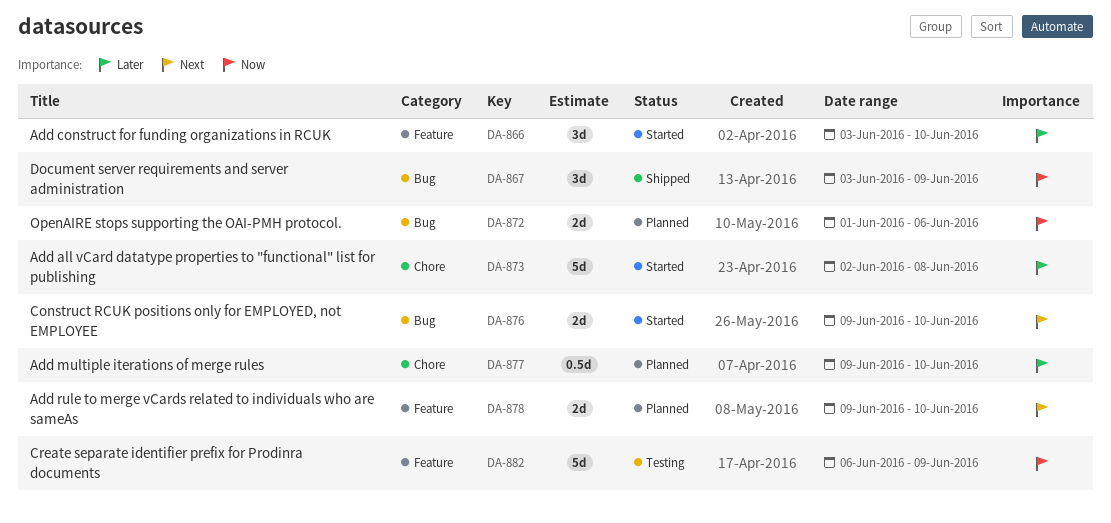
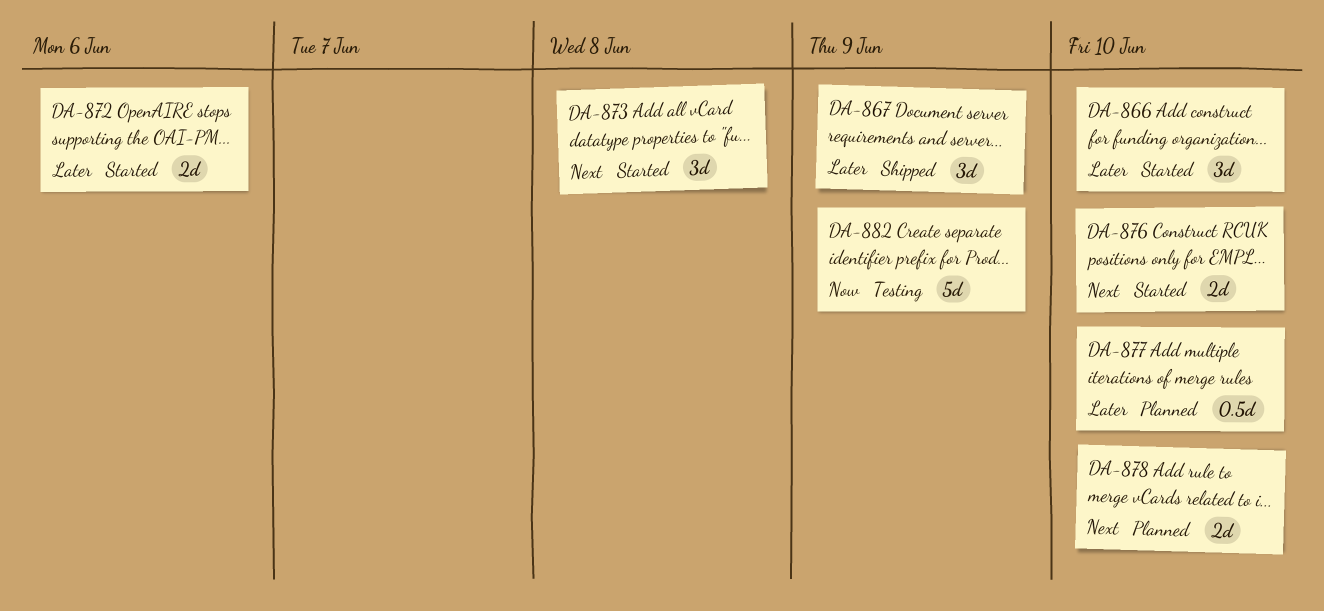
DA-867, priority: Now -> Later
DA-872, status: Planned -> Started
DA-872, priority: Now -> Later
DA-873, priority: Later -> Next
DA-873, estimate: 5d -> 3d

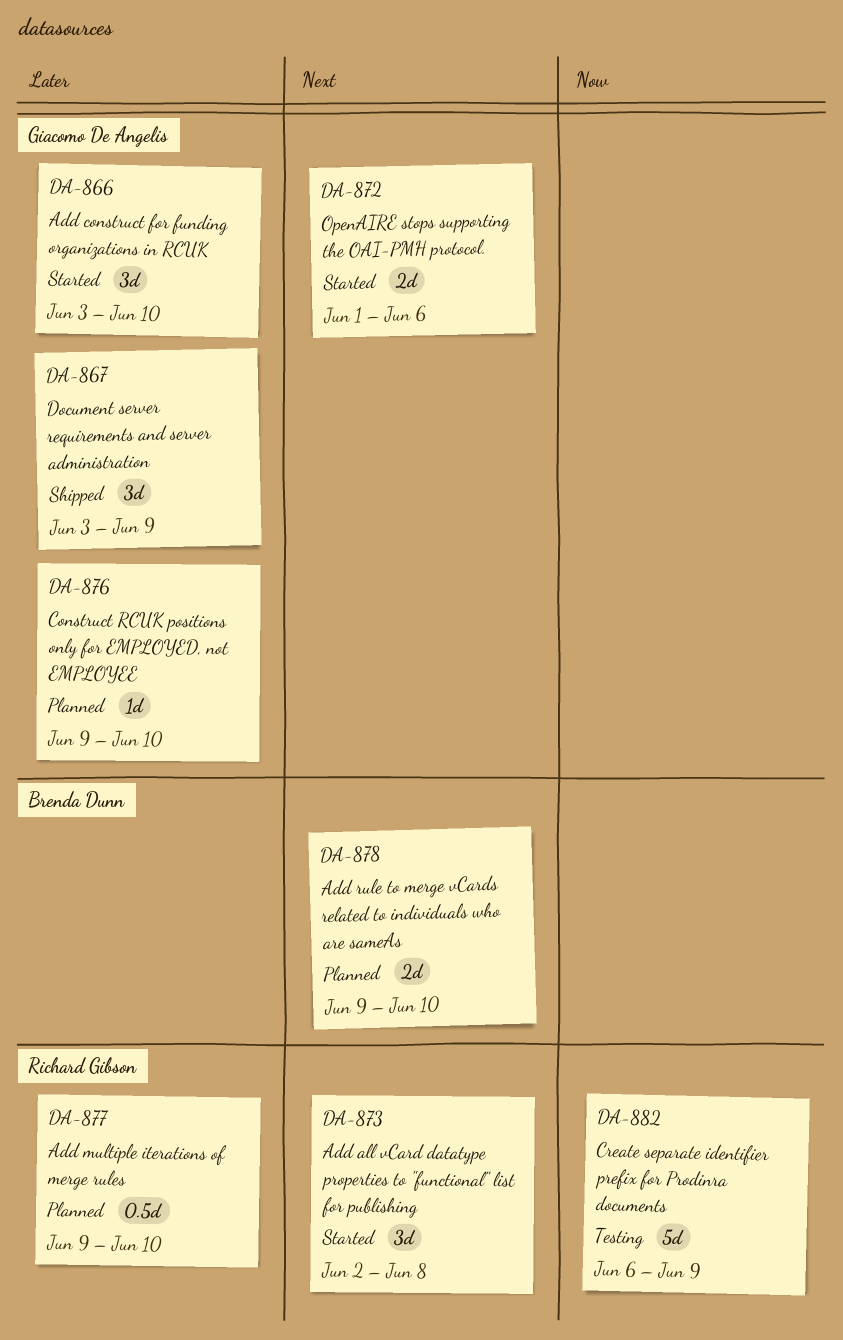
DA-872, priority: Later -> Next
DA-876, status: Started -> Planned
DA-876, priority: Next -> Later
DA-876, estimate: 2d -> 1d

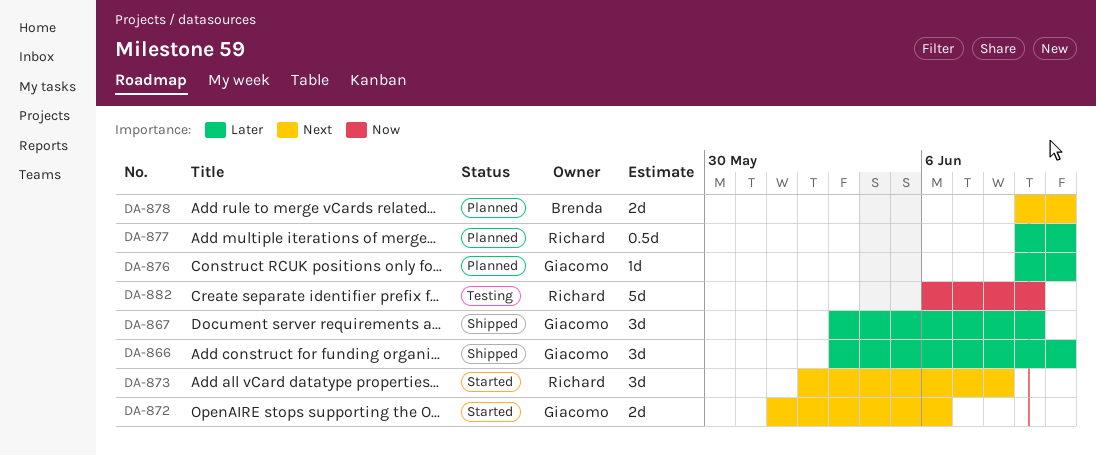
DA-866, status: Started -> Shipped

